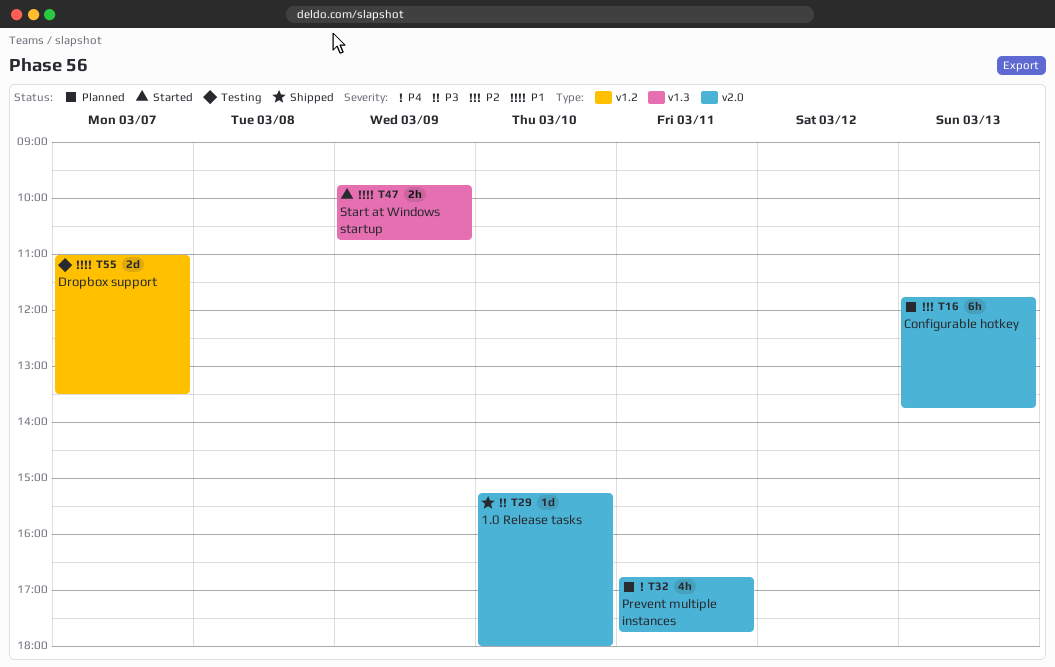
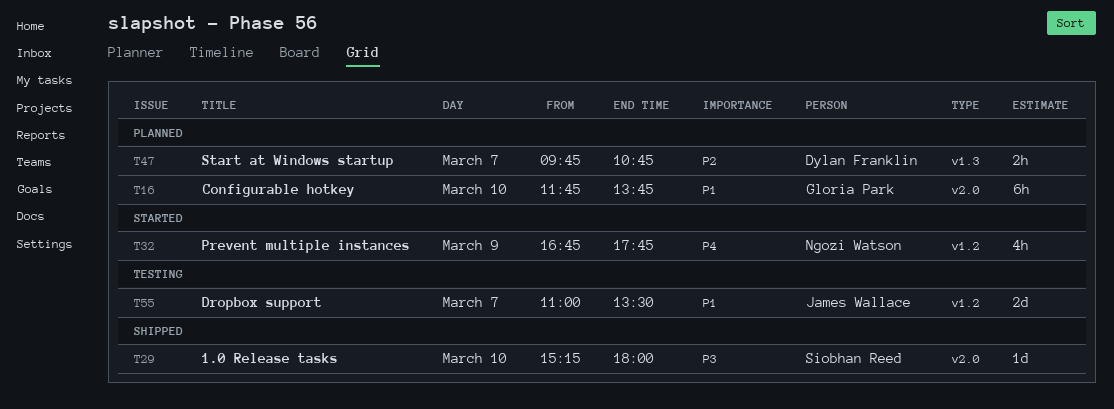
T16, priority: P2 -> P1
T16, day: Mar 13 -> Mar 10
T32, status: Planned -> Started
T32, label: v2.0 -> v1.2
T32, day: Mar 11 -> Mar 9
T47, status: Started -> Planned
T47, priority: P1 -> P2
T47, day: Mar 9 -> Mar 7

